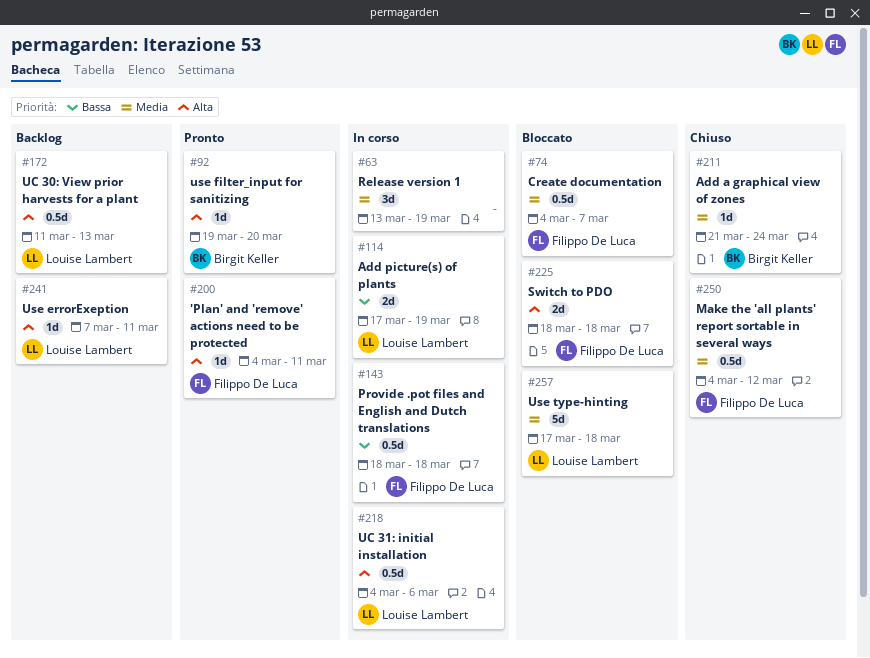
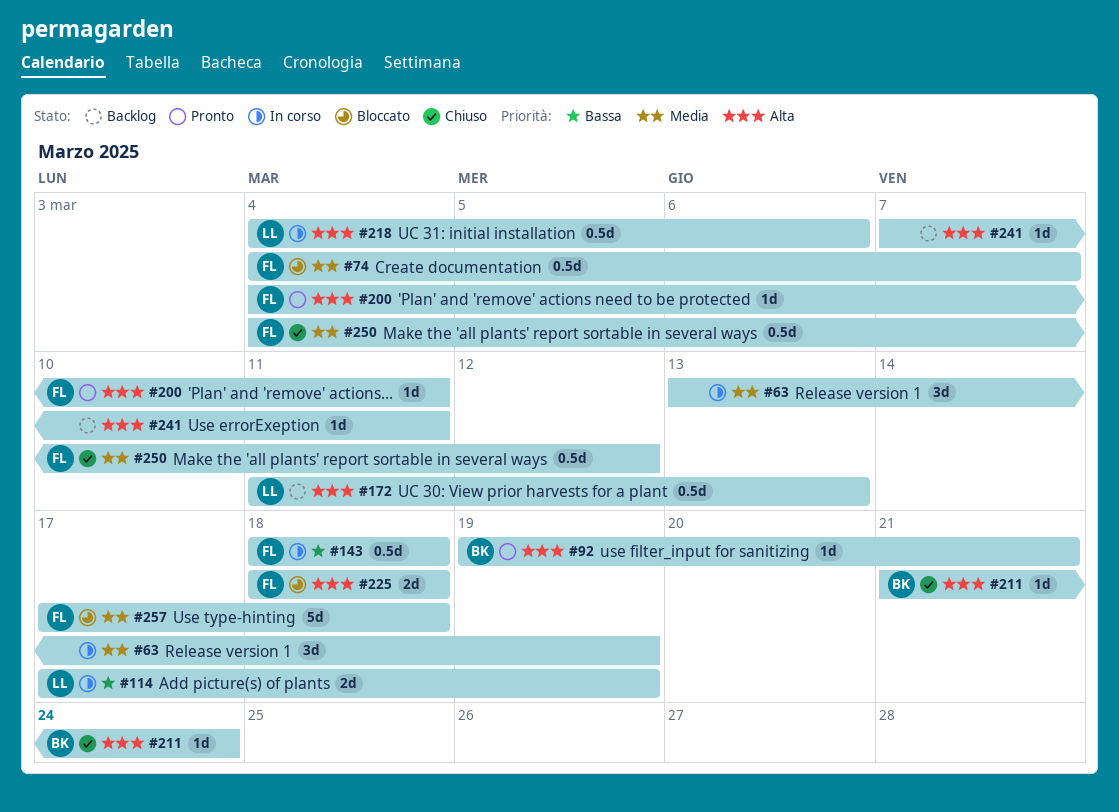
#92, due: Mar 20 -> Mar 21
#211, priority: Media -> Alta
#241, owner: Louise Lambert -> none
#257, owner: Louise Lambert -> Filippo De Luca

